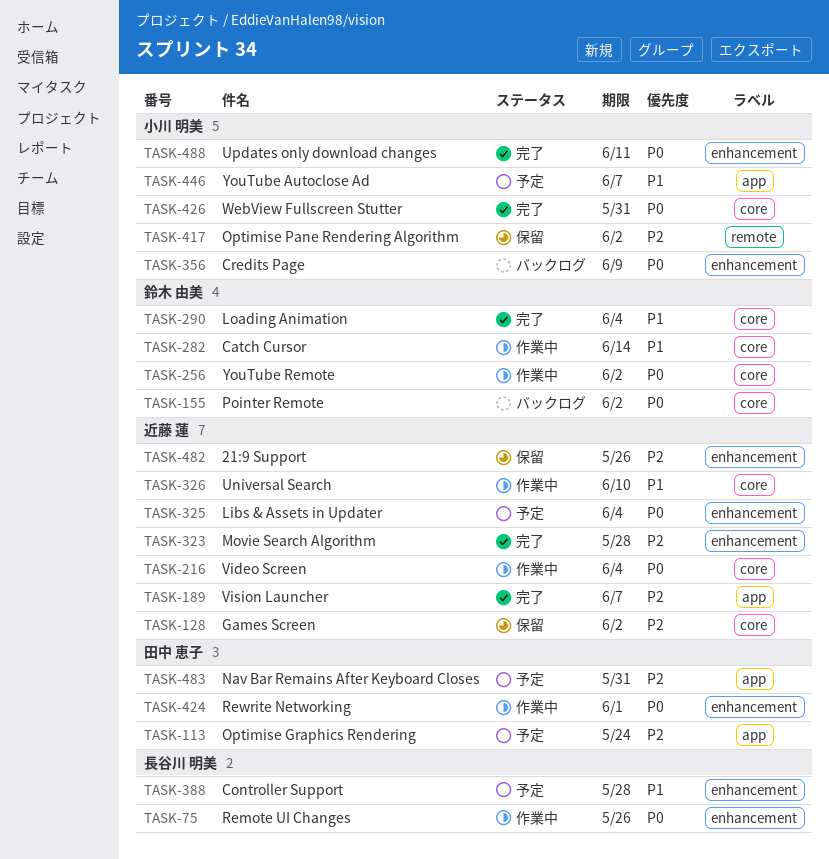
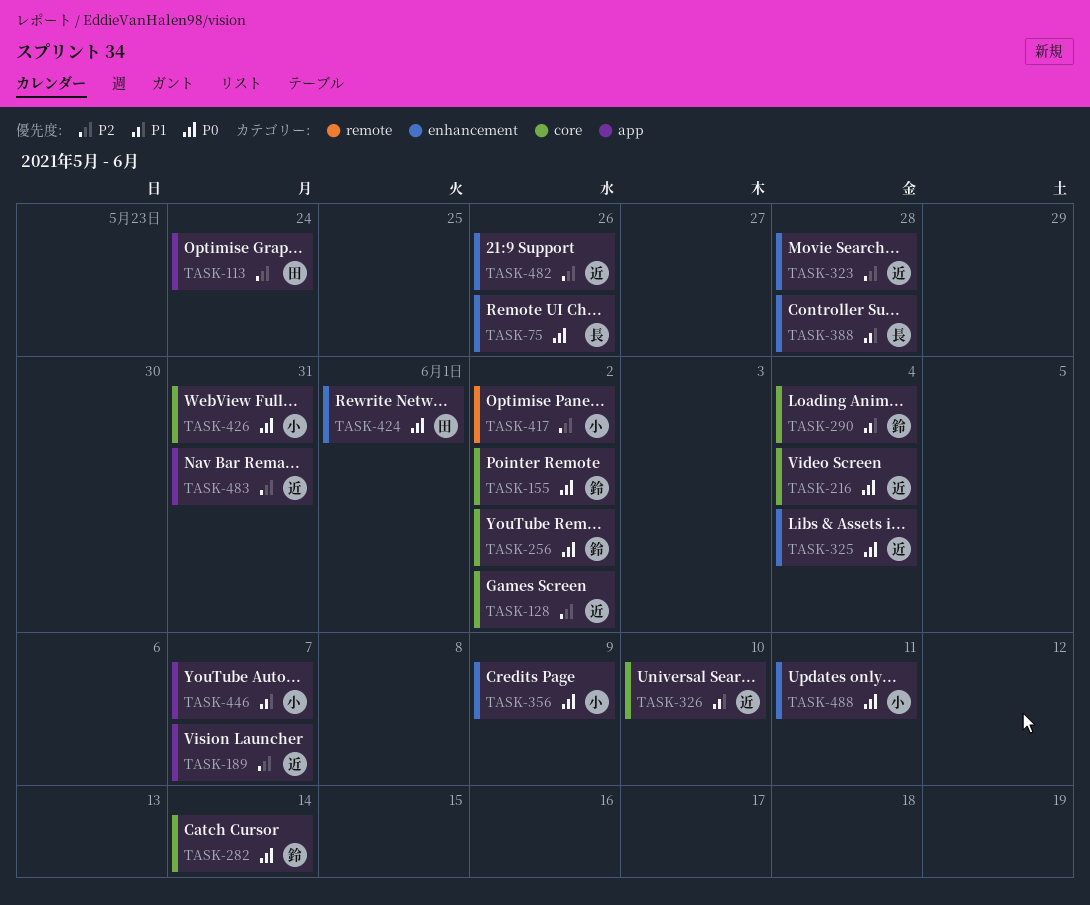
TASK-282, priority: P1 -> P0
TASK-483, owner: 田中 恵子 -> 近藤 蓮

